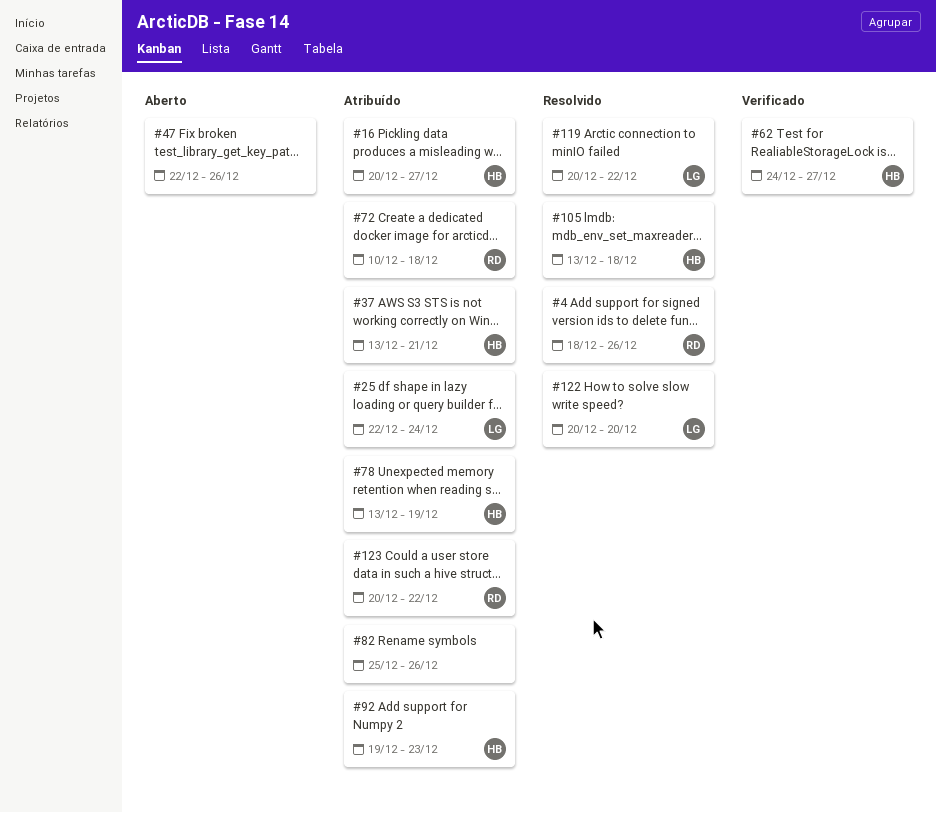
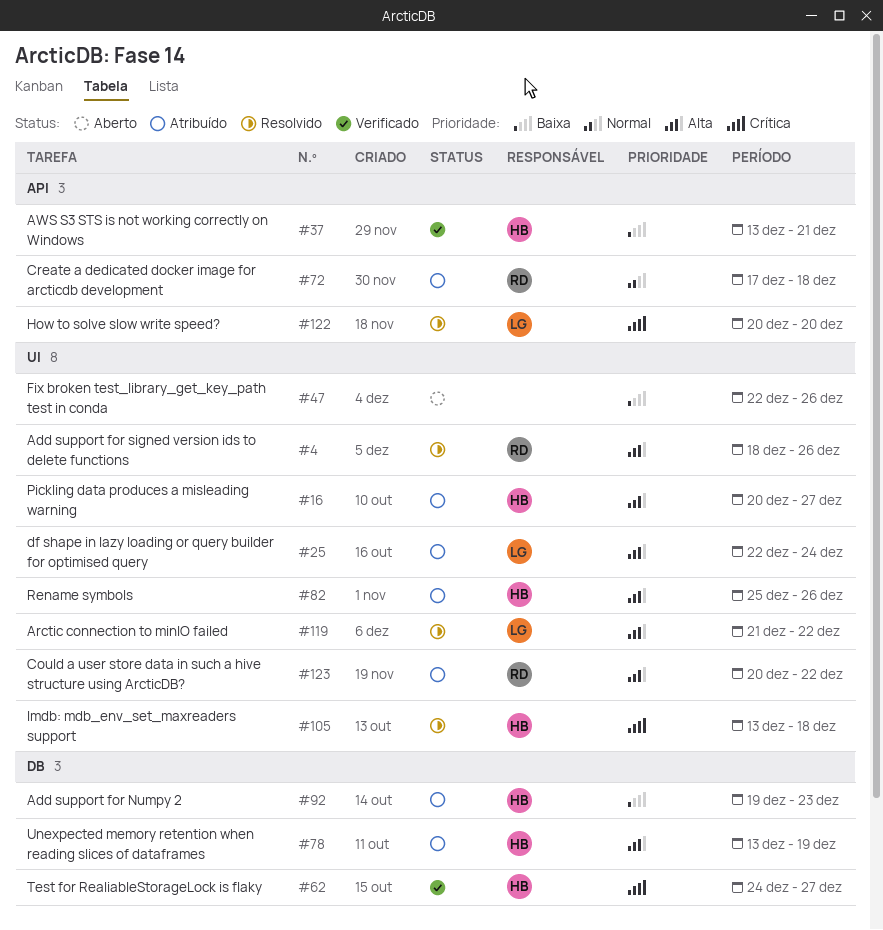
#37, status: Atribuído -> Verificado
#72, start: Dec 10 -> Dec 17
#82, owner: none -> HB
#119, start: Dec 20 -> Dec 21

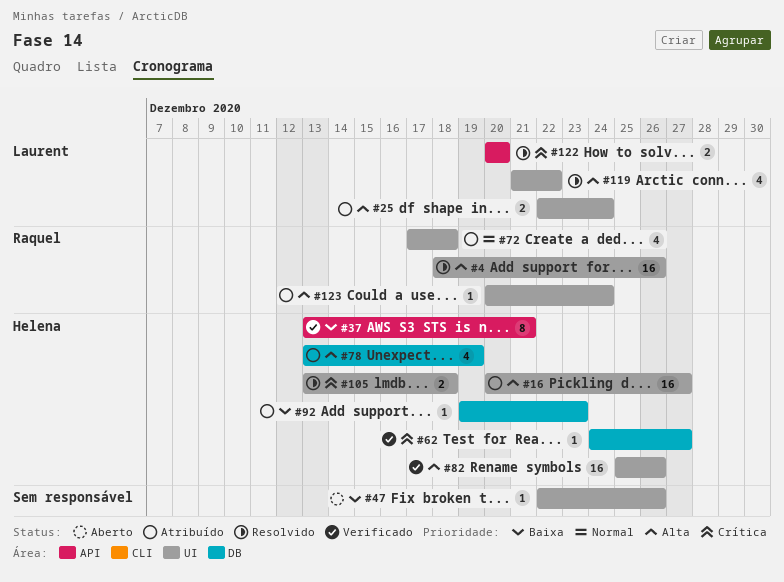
#72, label: API -> UI
#82, status: Atribuído -> Verificado
#123, due: Dec 22 -> Dec 24

